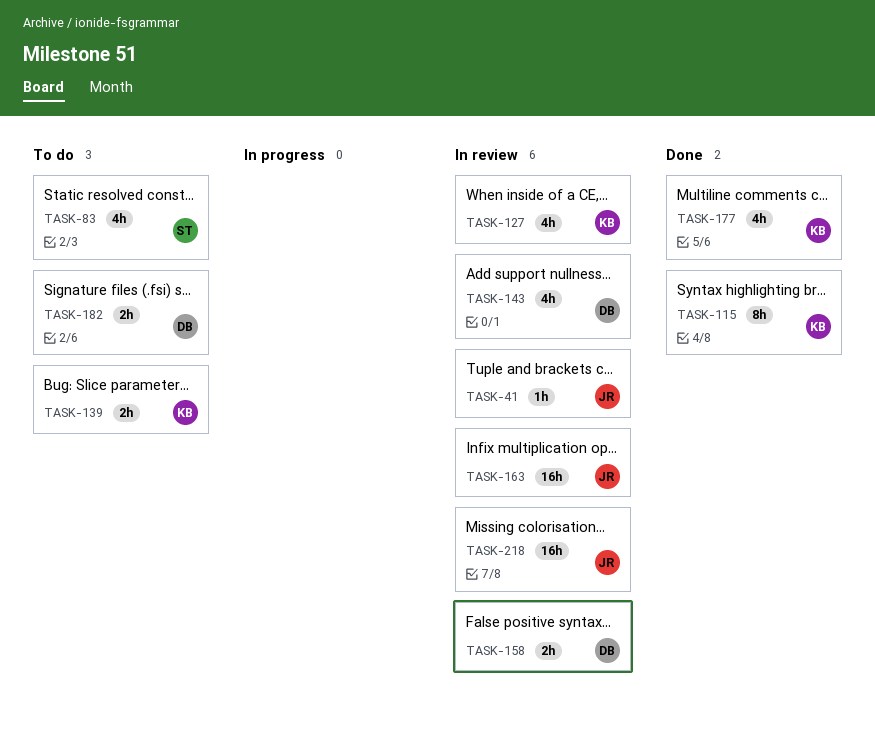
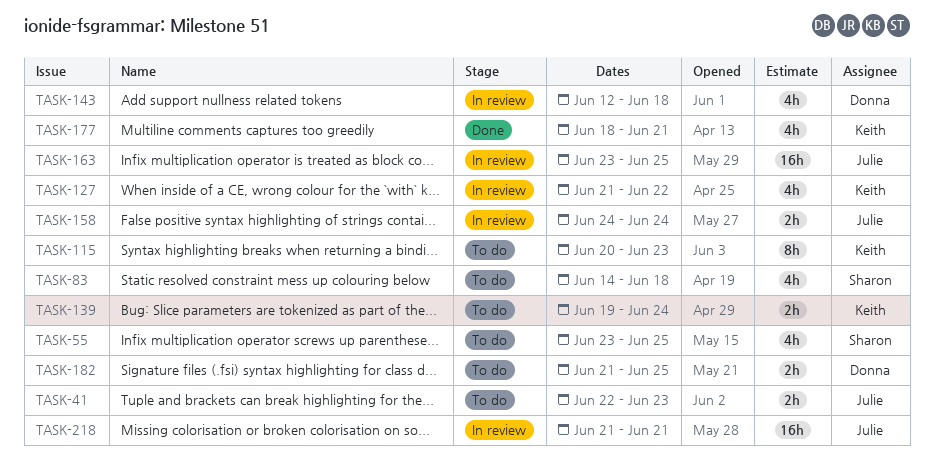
TASK-41, status: In review -> To do
TASK-41, estimate: 1h -> 2h
TASK-55: none -> present
TASK-115, status: Done -> To do
TASK-158, owner: Donna -> Julie

